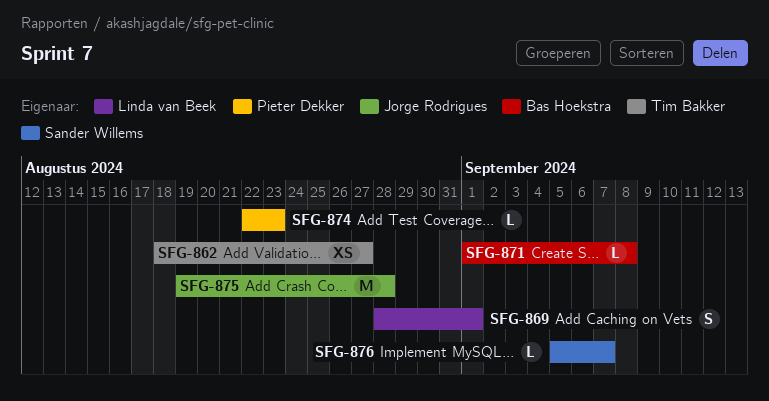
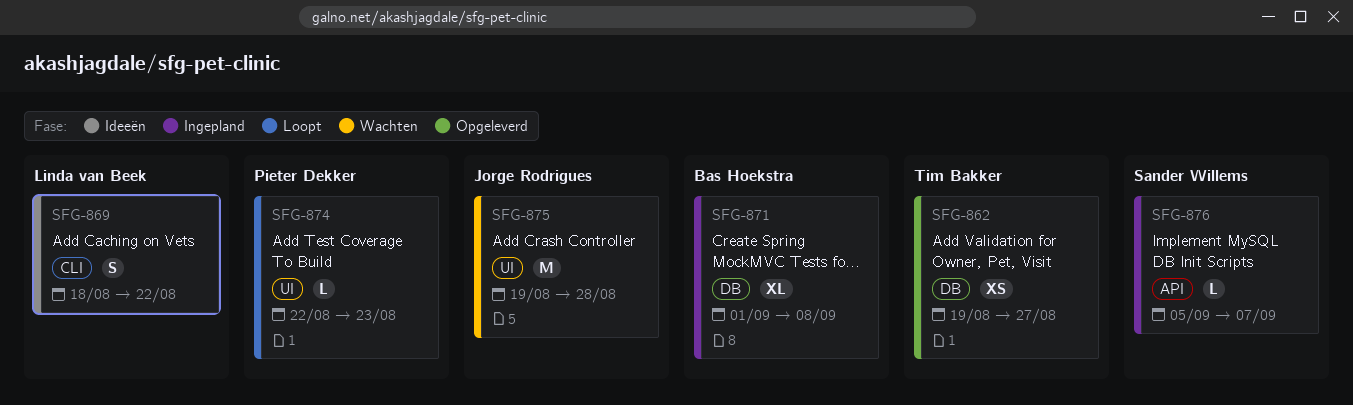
SFG-862, start: Aug 18 -> Aug 19
SFG-869, start: Aug 28 -> Aug 18
SFG-869, due: Sep 1 -> Aug 22
SFG-871, estimate: L -> XL

